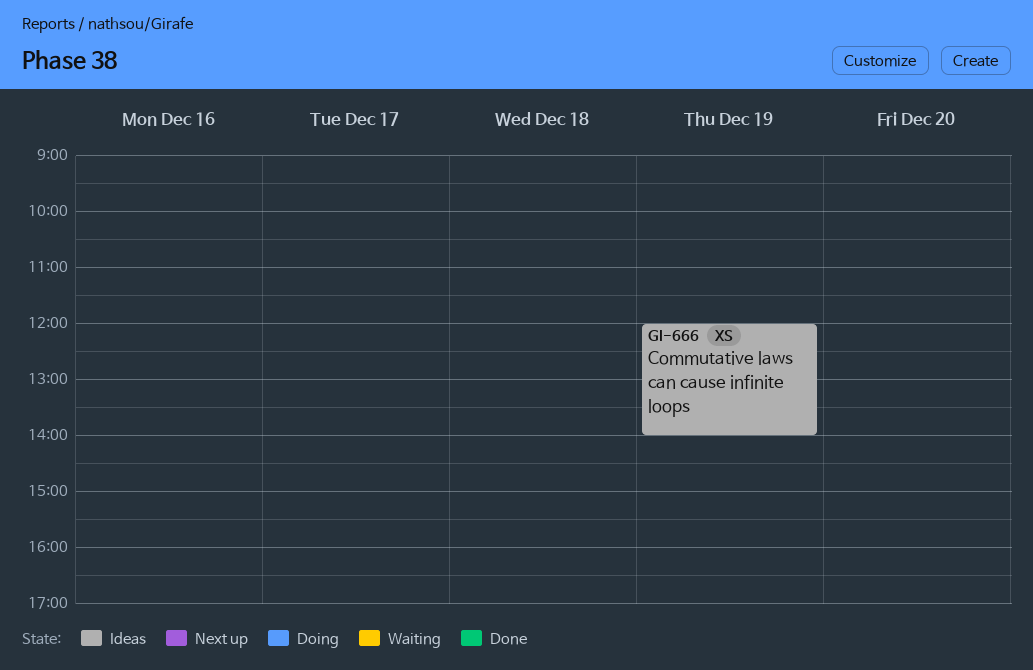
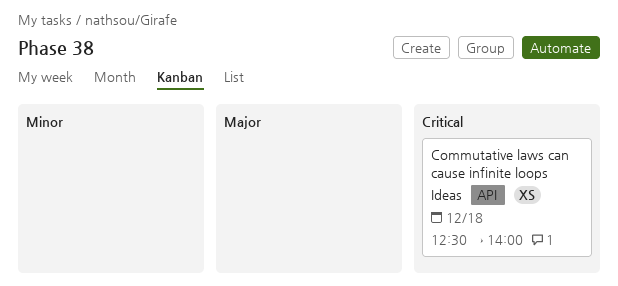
Commutative laws can cause infinite loops, day: Dec 19 -> Dec 18
Commutative laws can cause infinite loops, begins: 12:00 -> 12:30

